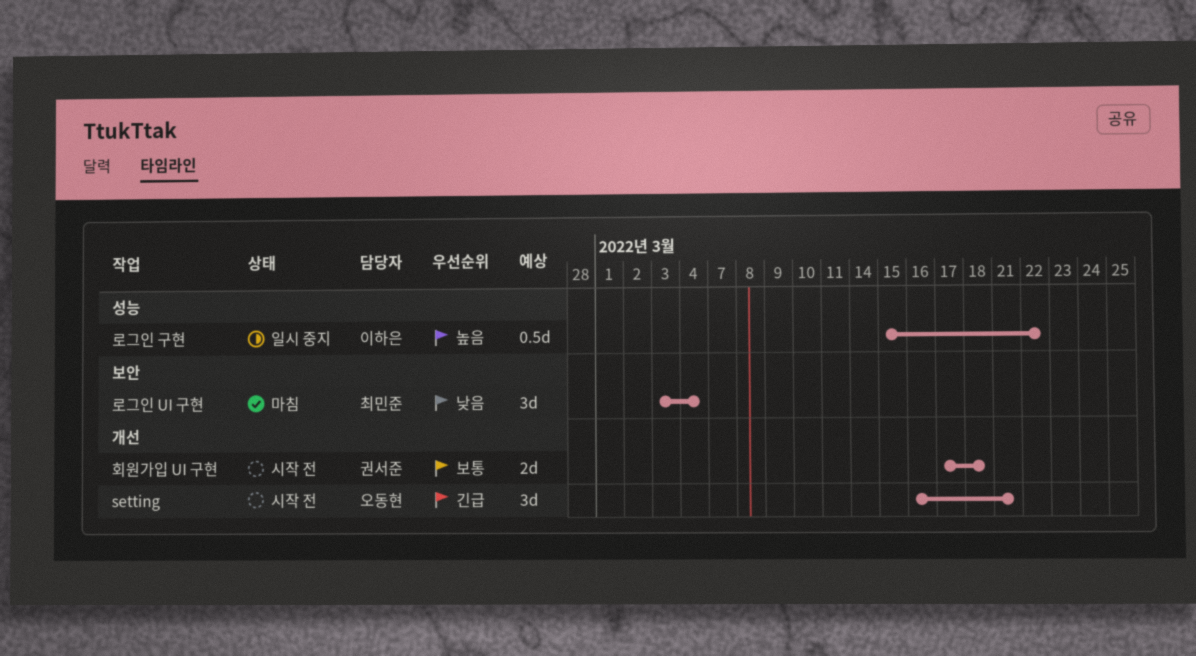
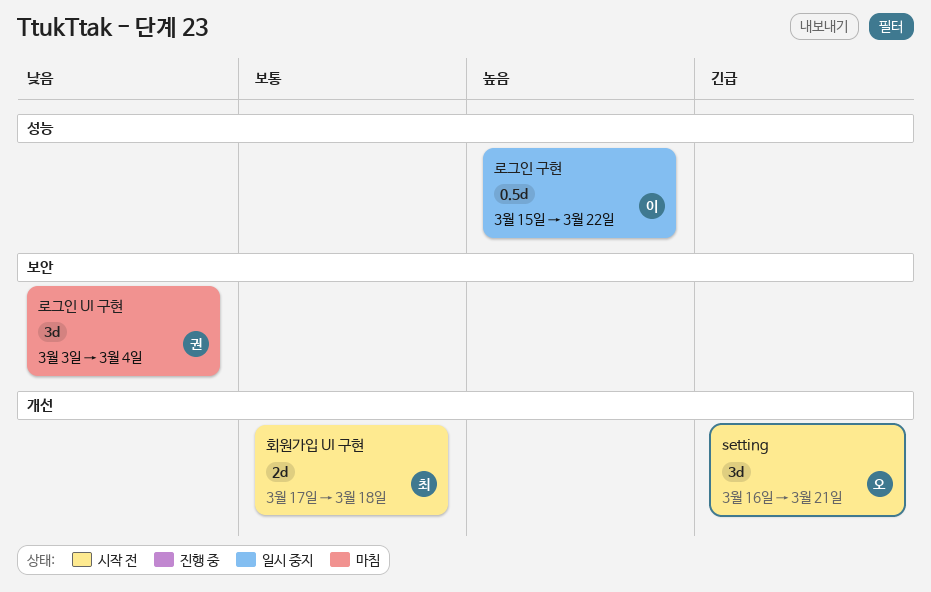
로그인 UI 구현, owner: 최민준 -> 권서준
회원가입 UI 구현, owner: 권서준 -> 최민준

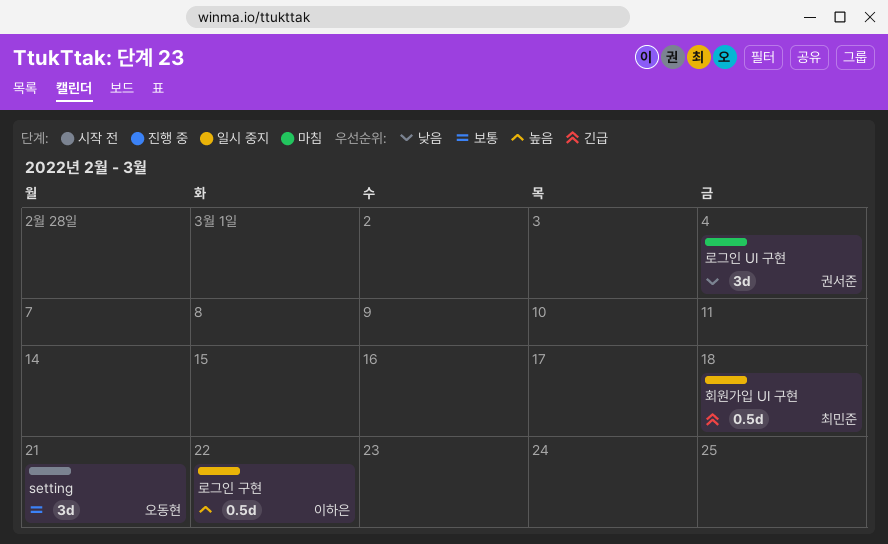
setting, priority: 긴급 -> 보통
회원가입 UI 구현, status: 시작 전 -> 일시 중지
회원가입 UI 구현, priority: 보통 -> 긴급
회원가입 UI 구현, estimate: 2d -> 0.5d

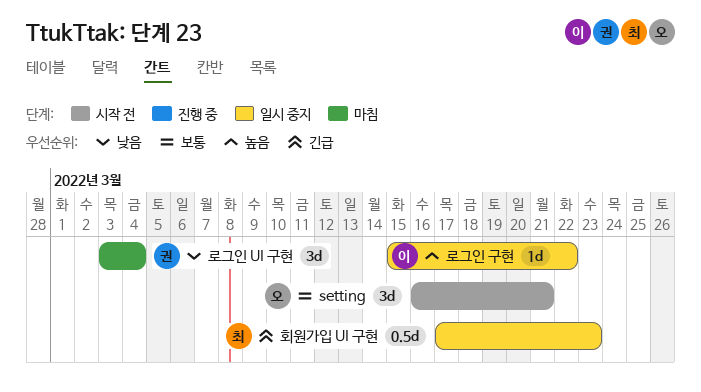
로그인 구현, estimate: 0.5d -> 1d
회원가입 UI 구현, due: Mar 18 -> Mar 23

